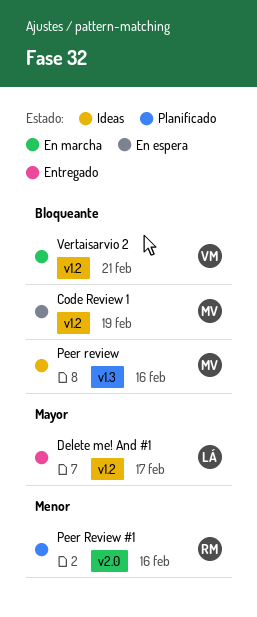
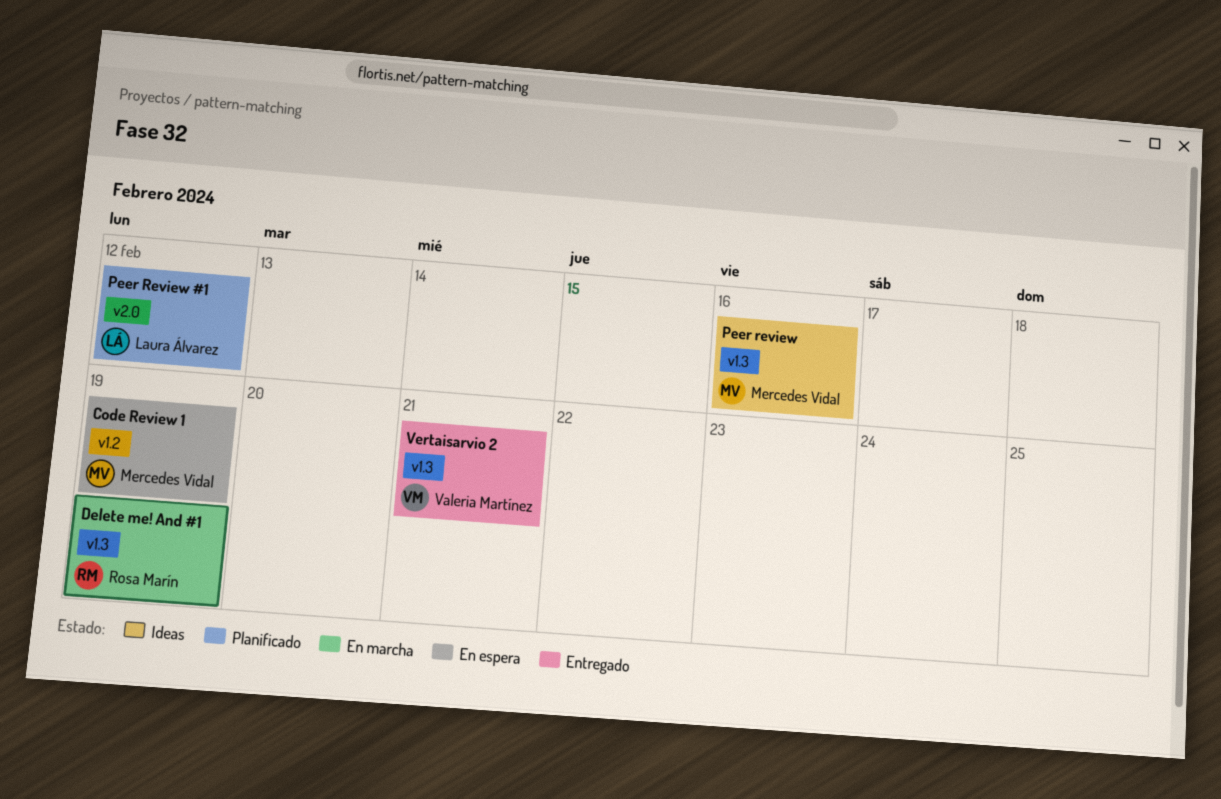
Delete me! And #1, status: Entregado -> En marcha
Delete me! And #1, owner: Laura Álvarez -> Rosa Marín
Delete me! And #1, label: v1.2 -> v1.3
Delete me! And #1, due: Feb 17 -> Feb 19
Peer Review #1, owner: Rosa Marín -> Laura Álvarez
Peer Review #1, due: Feb 16 -> Feb 12
Vertaisarvio 2, status: En marcha -> Entregado
Vertaisarvio 2, label: v1.2 -> v1.3

